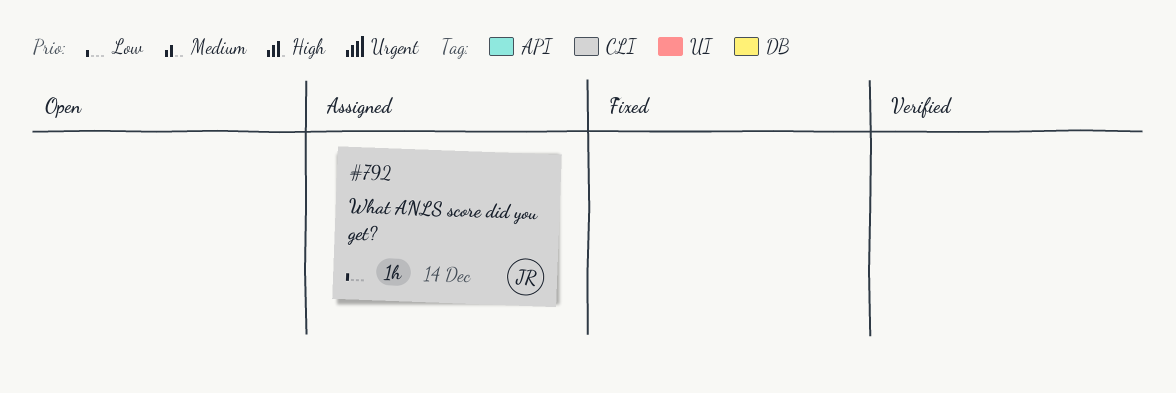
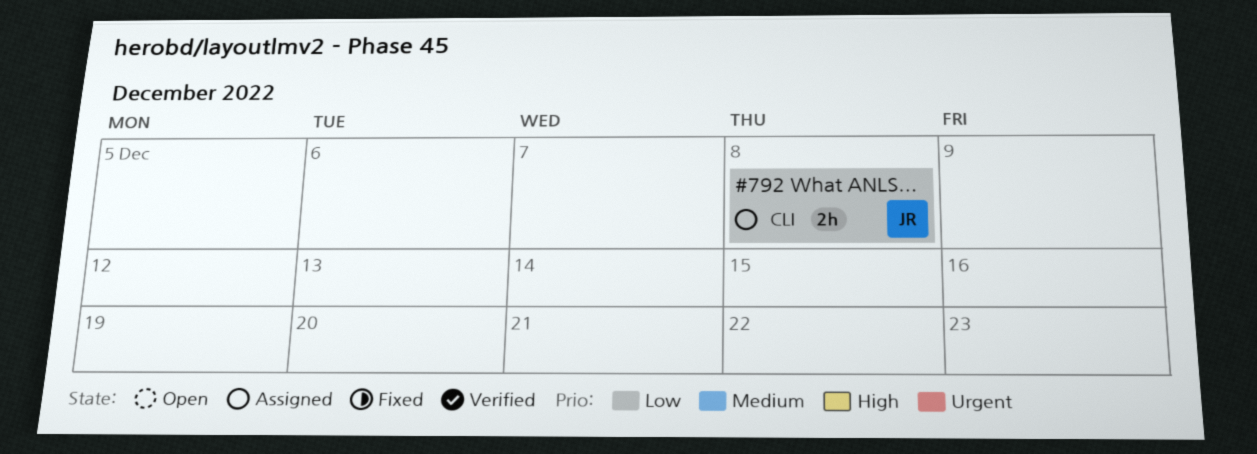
#792, estimate: 1h -> 2h
#792, due: Dec 14 -> Dec 8

